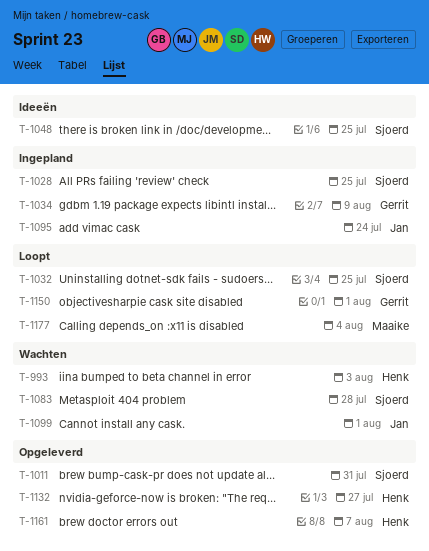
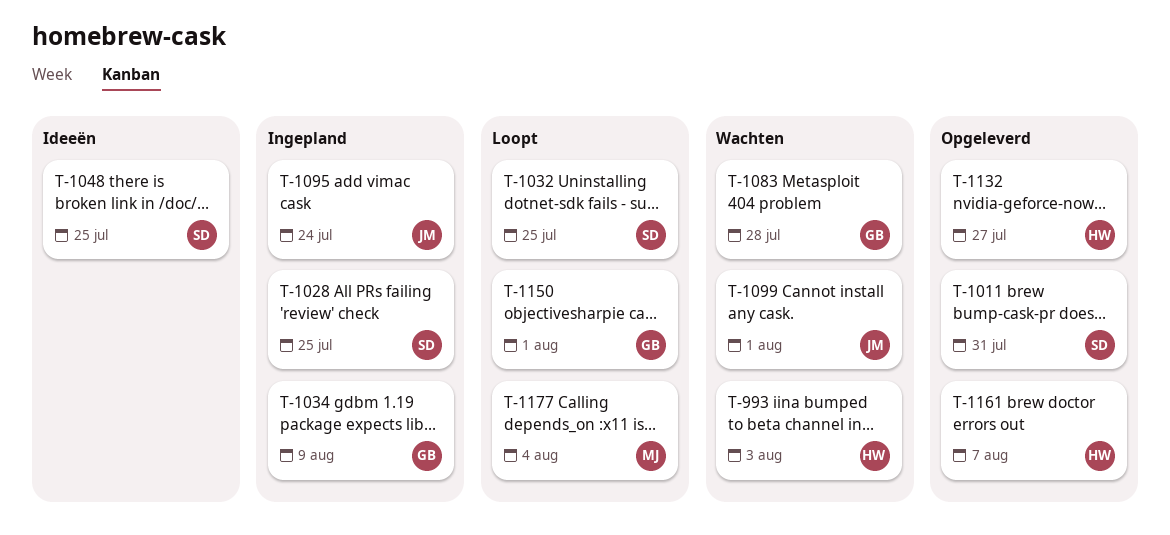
T-1083, owner: Sjoerd -> Gerrit

